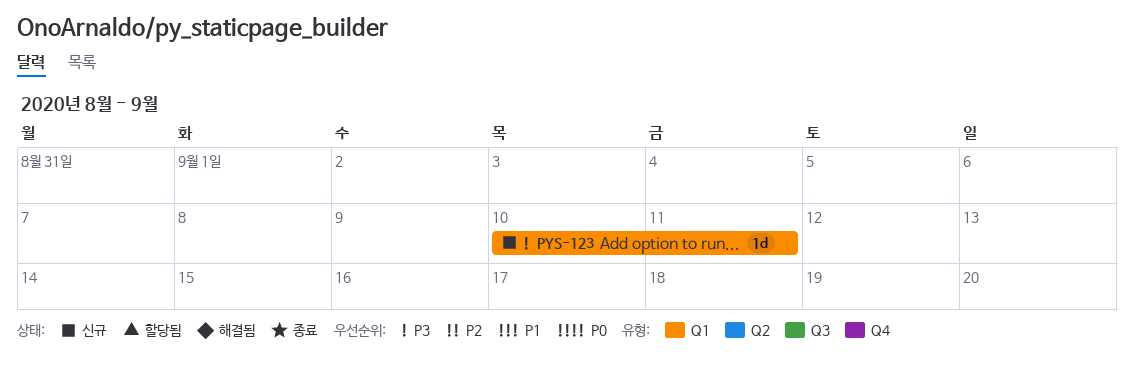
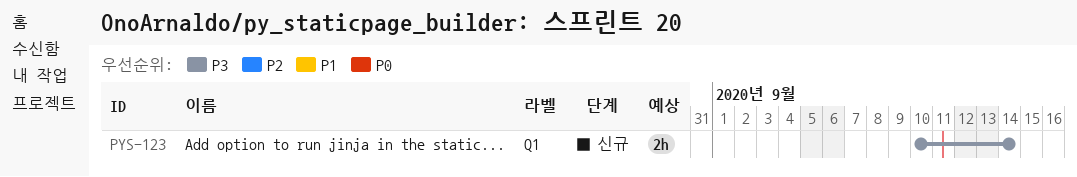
PYS-123, estimate: 1d -> 2h
PYS-123, due: Sep 11 -> Sep 14

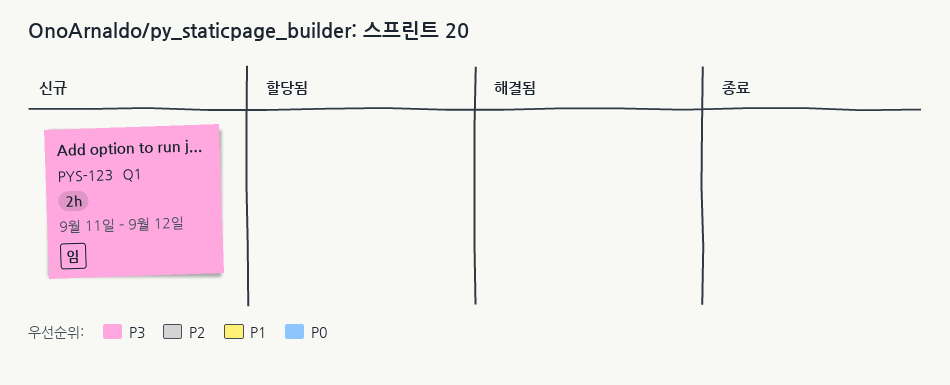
PYS-123, start: Sep 10 -> Sep 11
PYS-123, due: Sep 14 -> Sep 12

